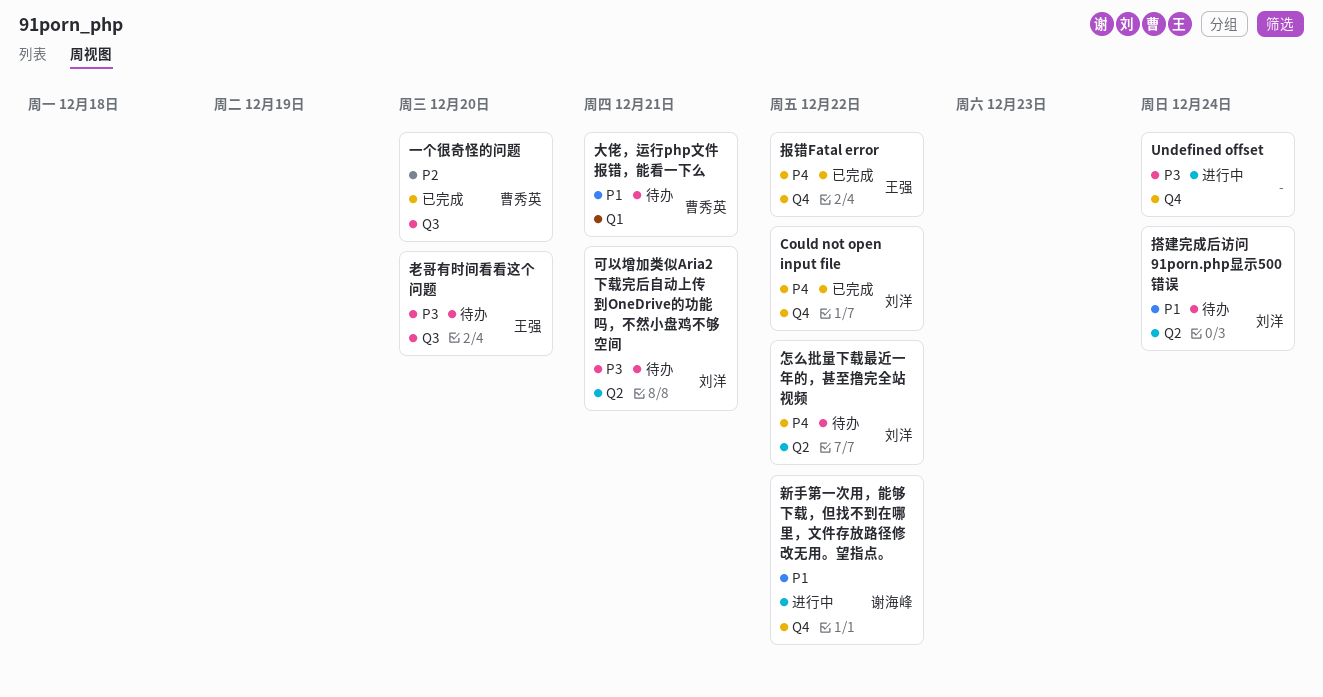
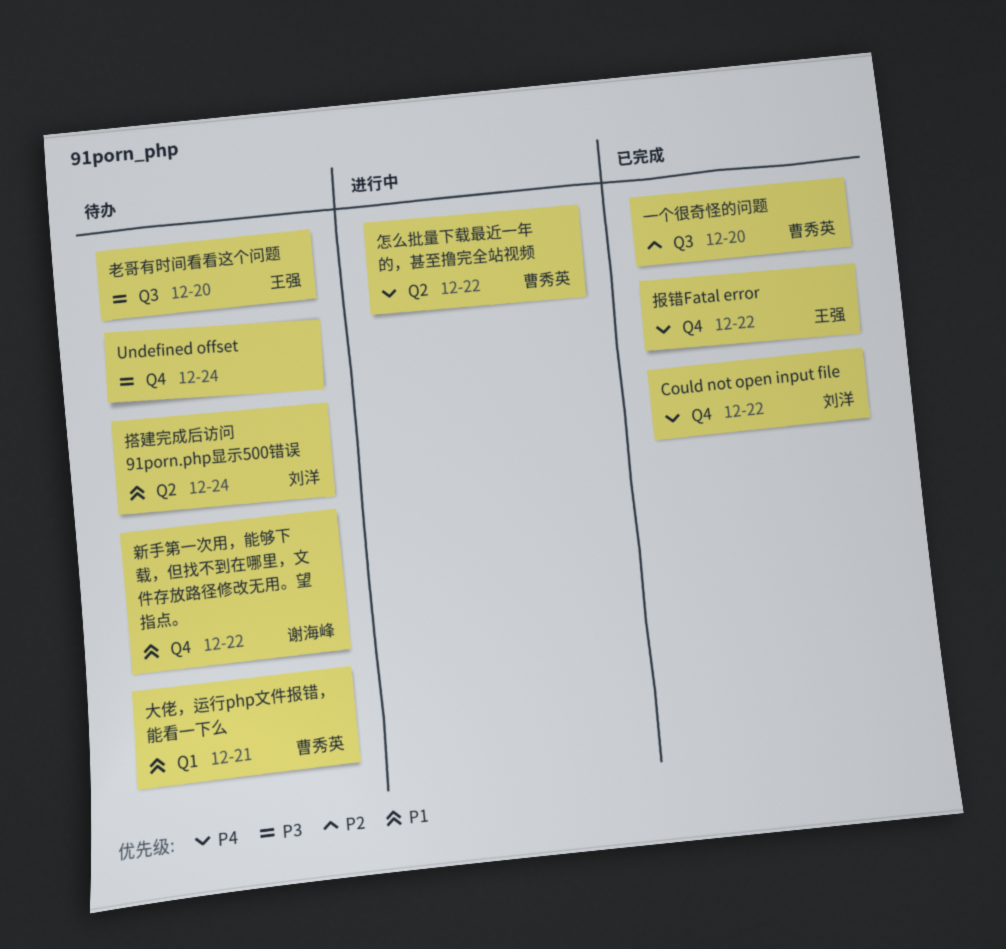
Undefined offset, status: 进行中 -> 待办
可以增加类似Aria2下载完后自动上传到OneDrive的功能吗，不然小盘鸡不够空间: present -> none
怎么批量下载最近一年的，甚至撸完全站视频, status: 待办 -> 进行中
怎么批量下载最近一年的，甚至撸完全站视频, owner: 刘洋 -> 曹秀英
新手第一次用，能够下载，但找不到在哪里，文件存放路径修改无用。望指点。, status: 进行中 -> 待办

